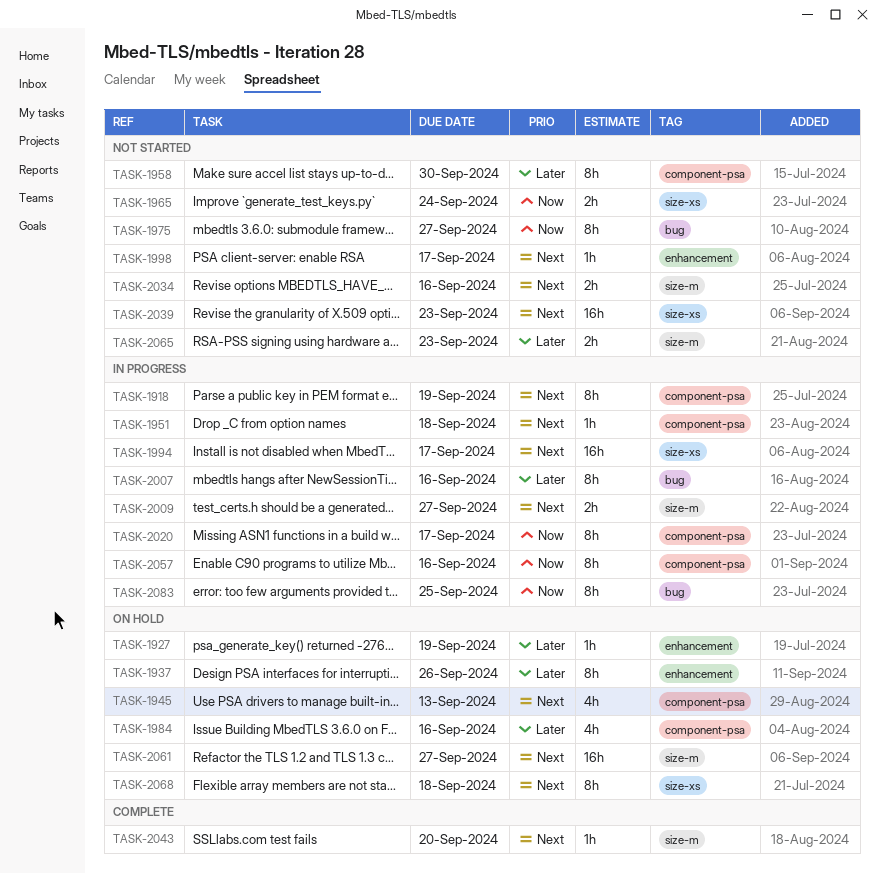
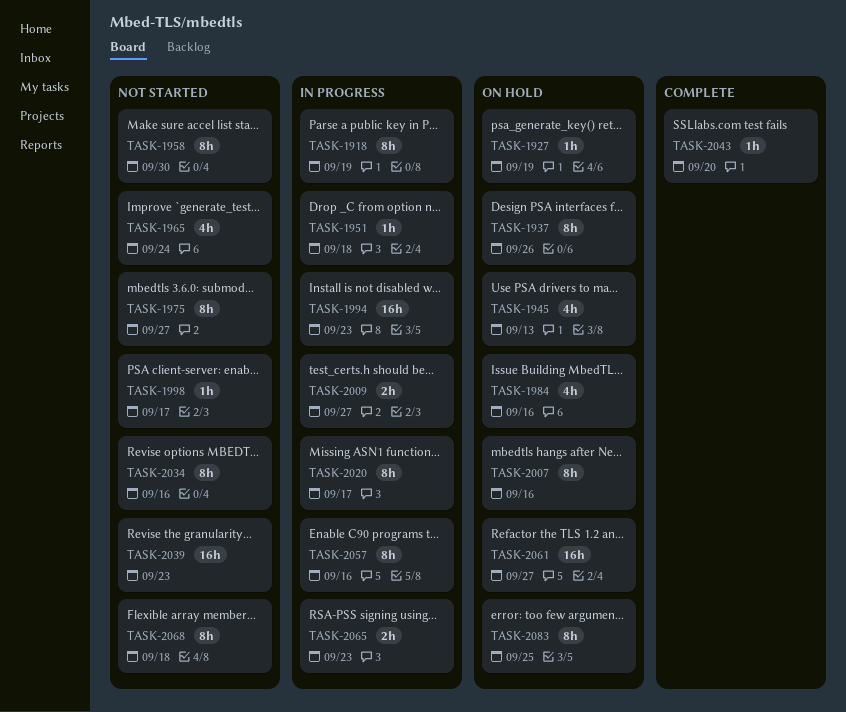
TASK-1965, estimate: 2h -> 4h
TASK-1994, due: Sep 17 -> Sep 23
TASK-2007, status: In progress -> On hold
TASK-2034, estimate: 2h -> 8h
TASK-2065, status: Not started -> In progress
TASK-2068, status: On hold -> Not started
TASK-2083, status: In progress -> On hold

